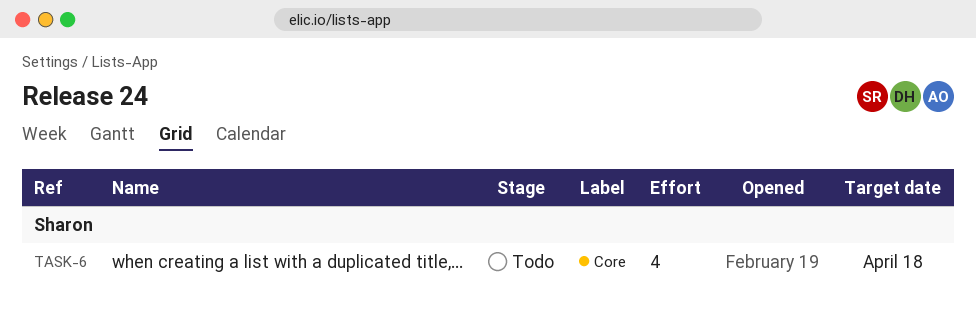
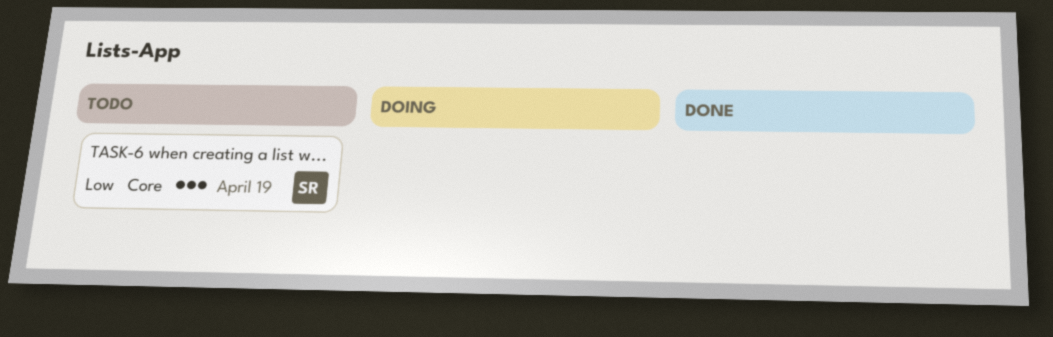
TASK-6, estimate: 4 -> 3
TASK-6, due: Apr 18 -> Apr 19

